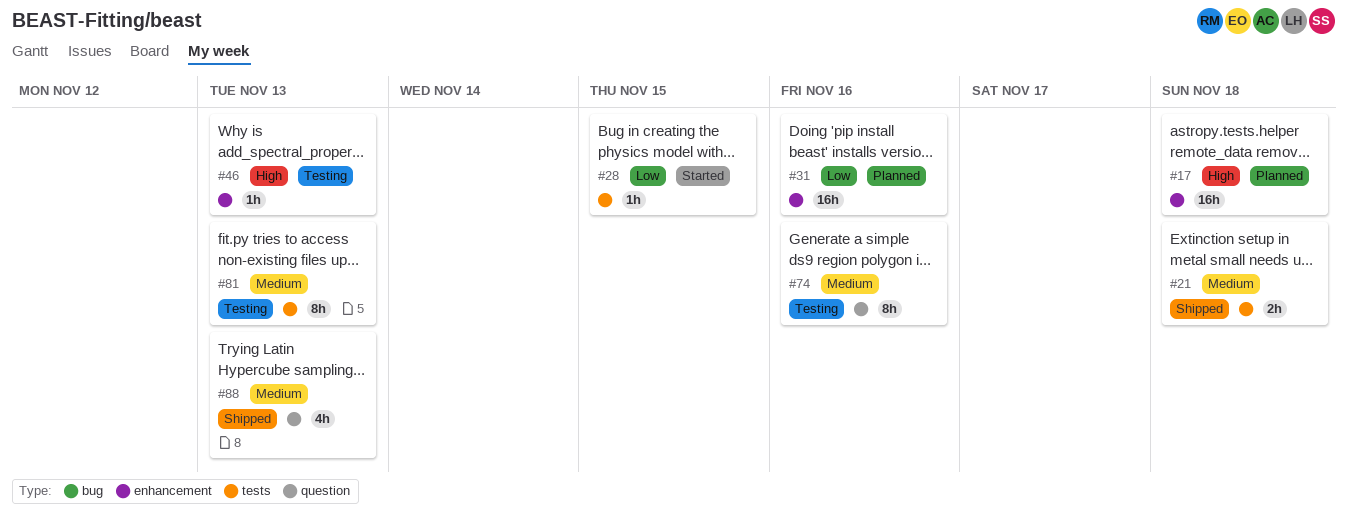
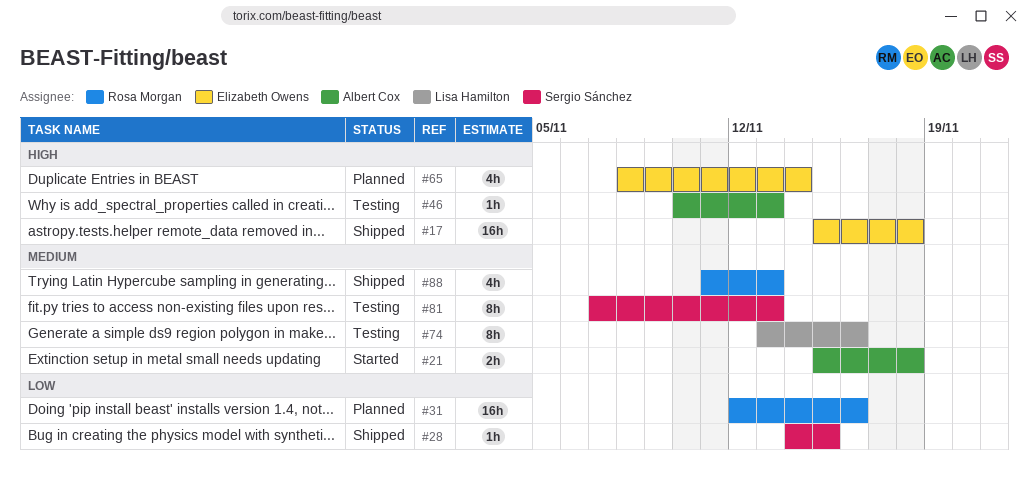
#17, status: Planned -> Shipped
#21, status: Shipped -> Started
#28, status: Started -> Shipped
#65: none -> present

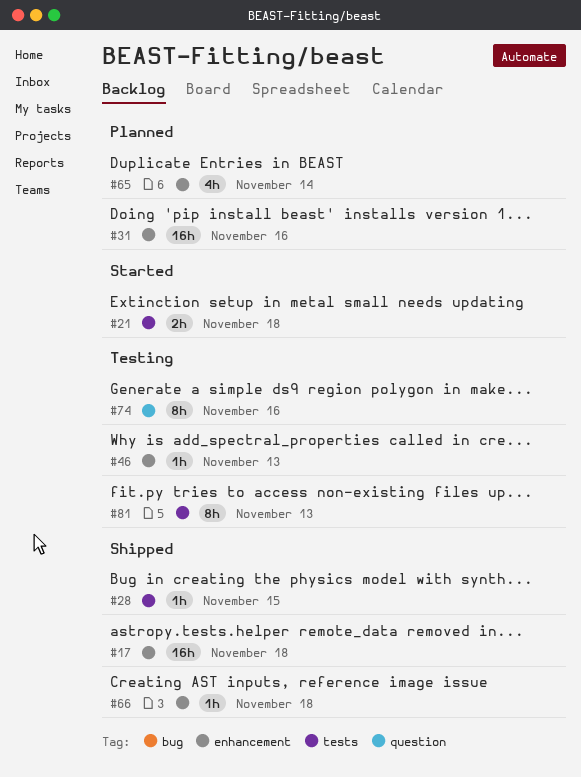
#66: none -> present
#88: present -> none

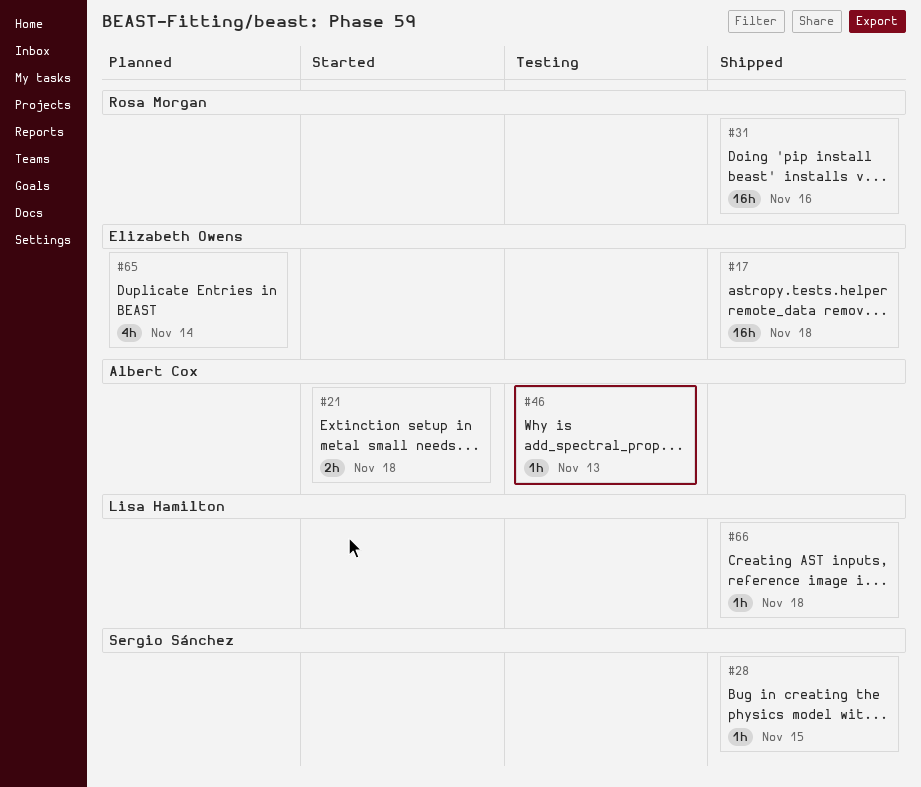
#31, status: Planned -> Shipped
#74: present -> none
#81: present -> none

